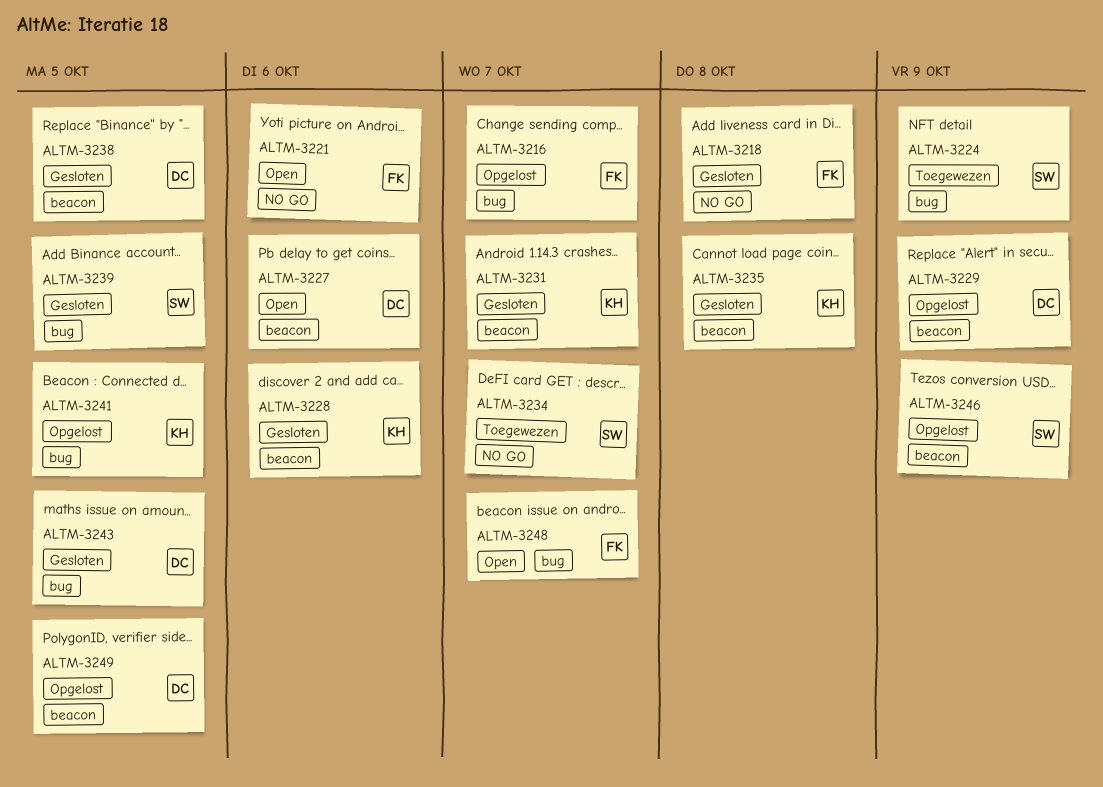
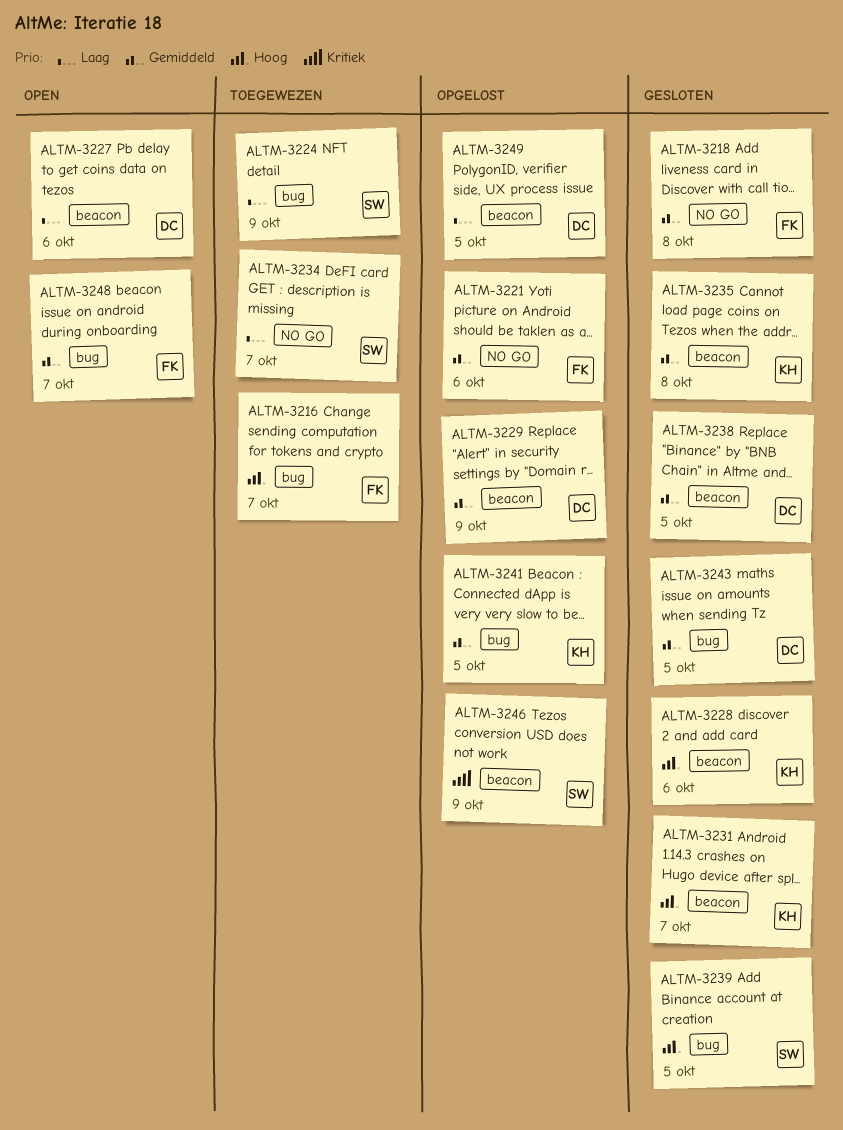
ALTM-3216, status: Opgelost -> Toegewezen
ALTM-3221, status: Open -> Opgelost

